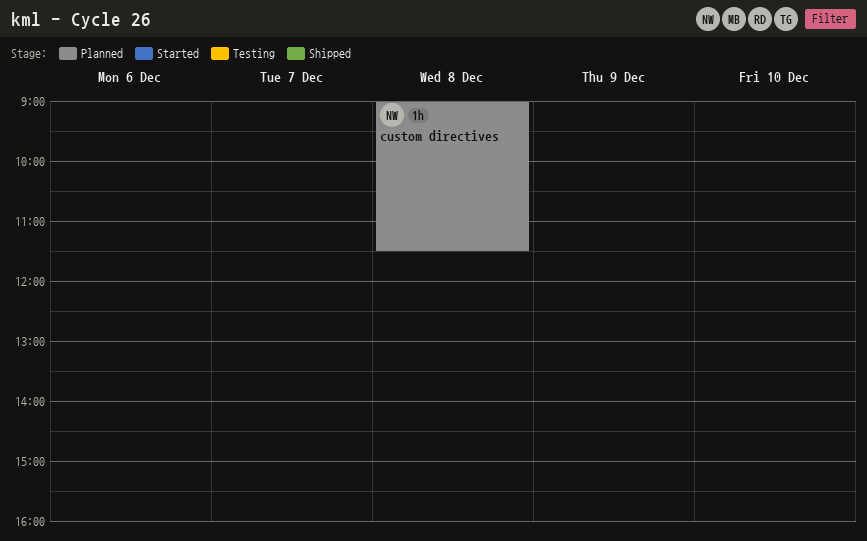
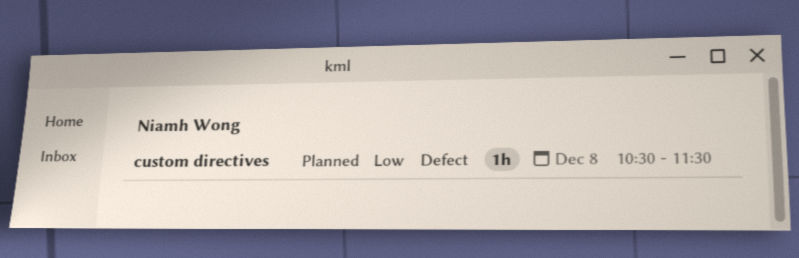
custom directives, begins: 09:00 -> 10:30

